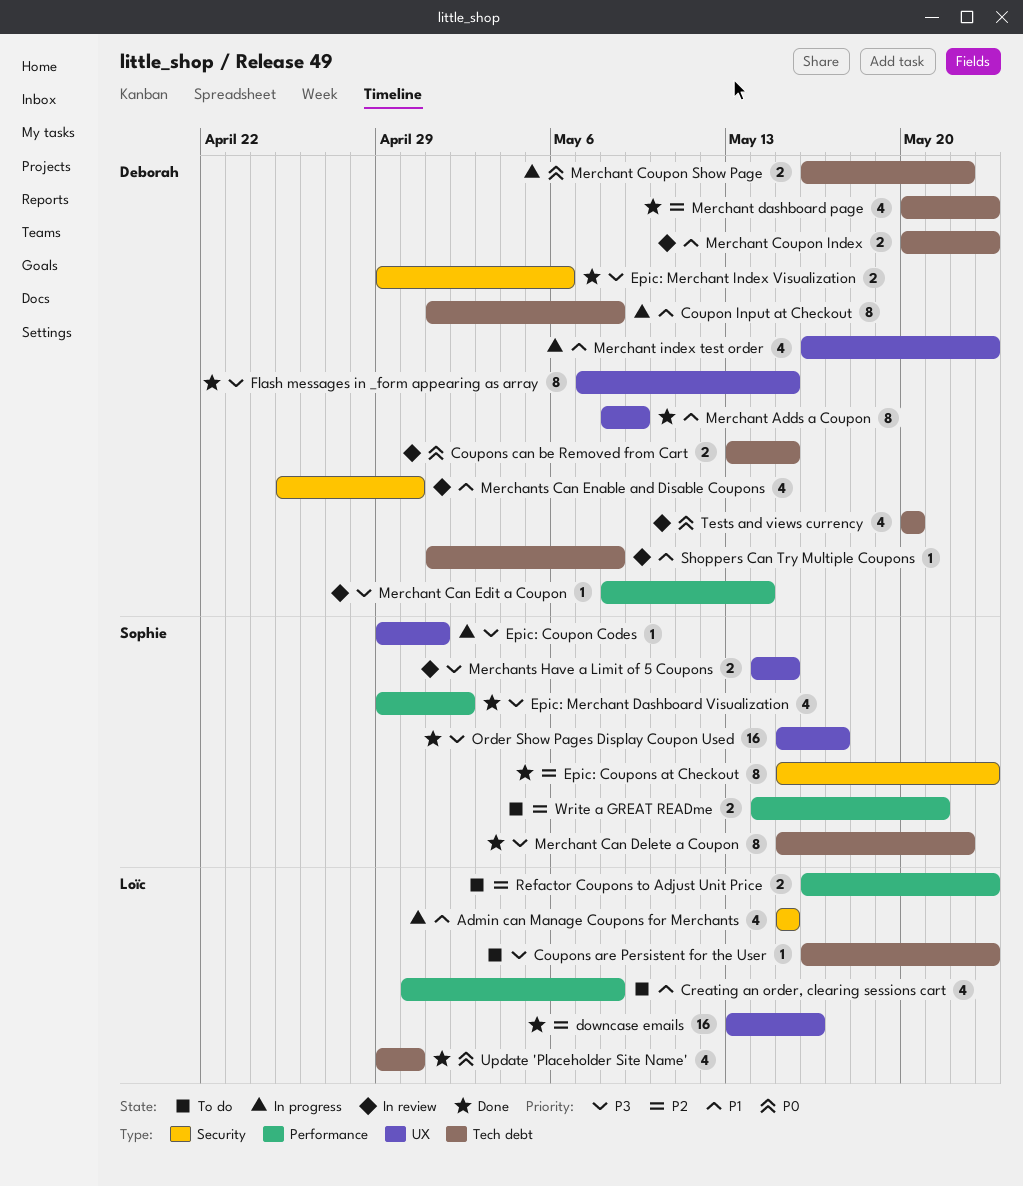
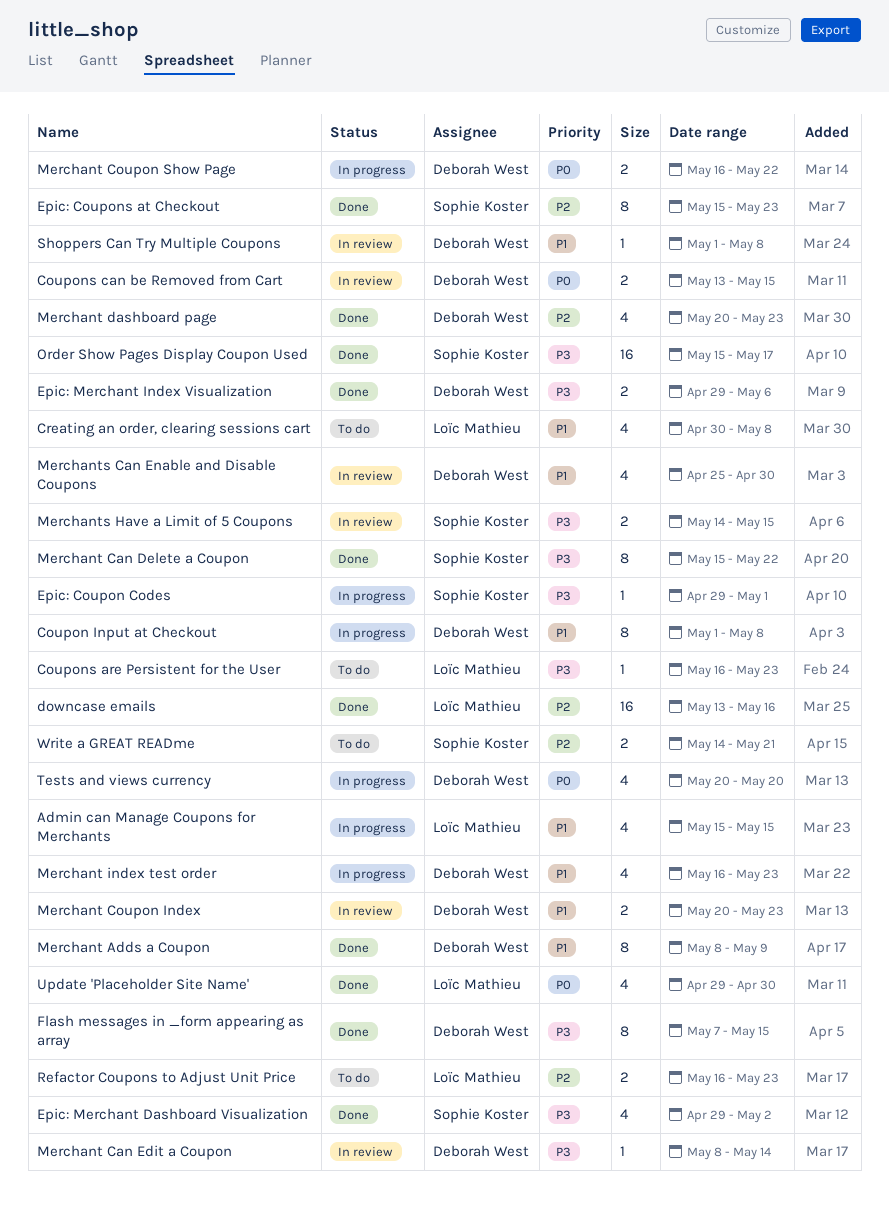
Tests and views currency, status: In review -> In progress

